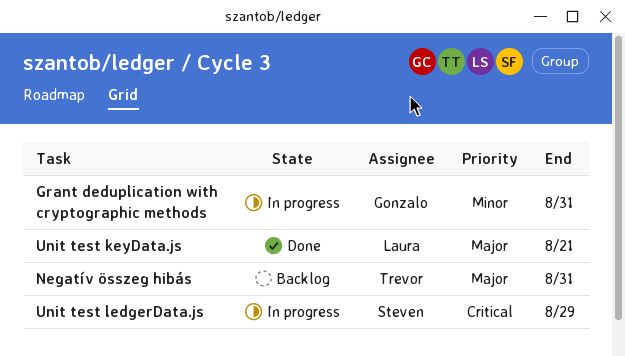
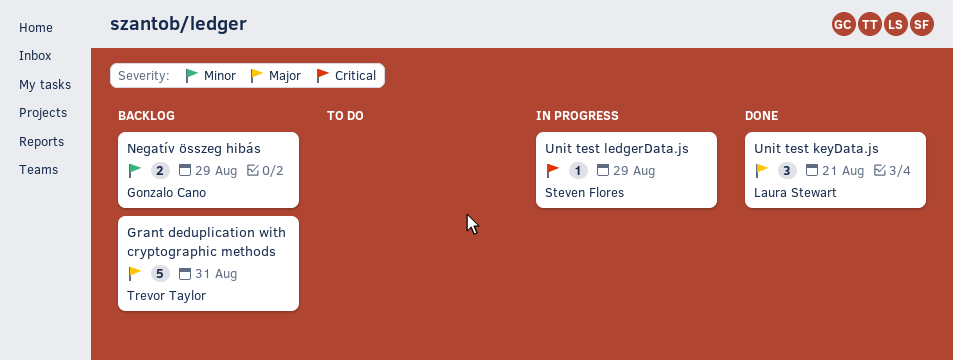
Grant deduplication with cryptographic methods, status: In progress -> Backlog
Grant deduplication with cryptographic methods, owner: Gonzalo Cano -> Trevor Taylor
Grant deduplication with cryptographic methods, priority: Minor -> Major
Negatív összeg hibás, owner: Trevor Taylor -> Gonzalo Cano
Negatív összeg hibás, priority: Major -> Minor
Negatív összeg hibás, due: Aug 31 -> Aug 29

